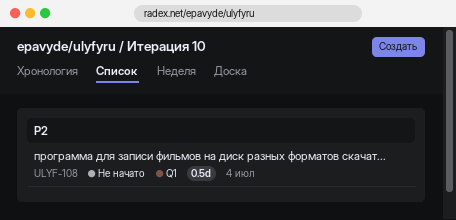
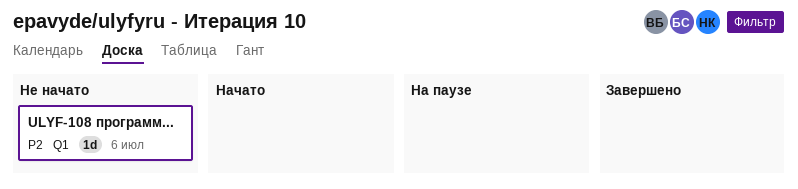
ULYF-108, estimate: 0.5d -> 1d
ULYF-108, due: Jul 4 -> Jul 6

